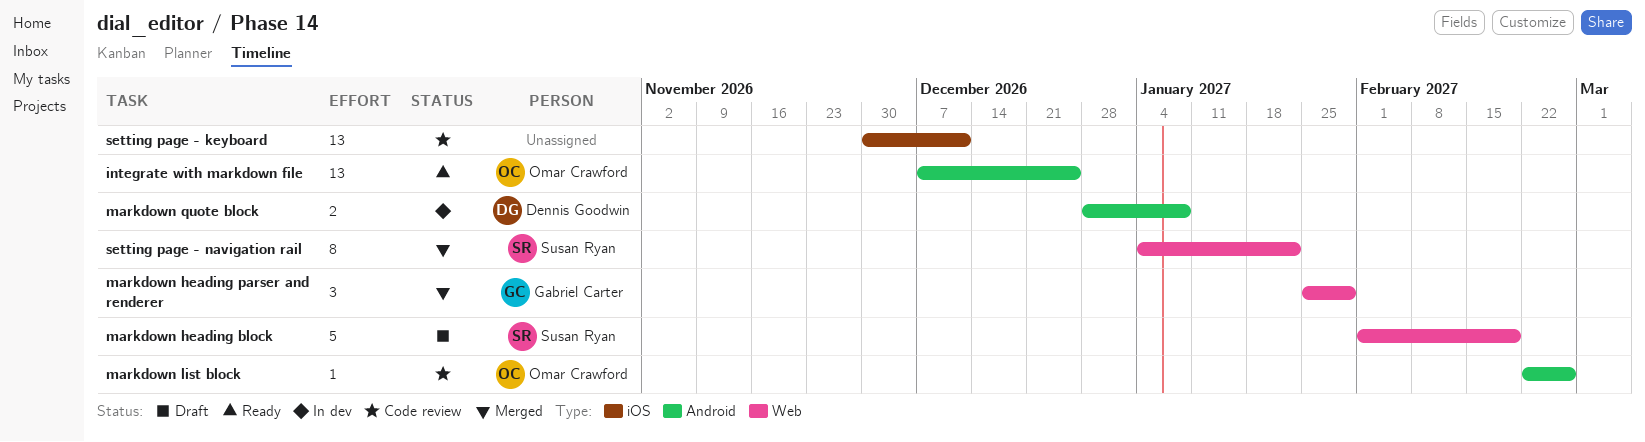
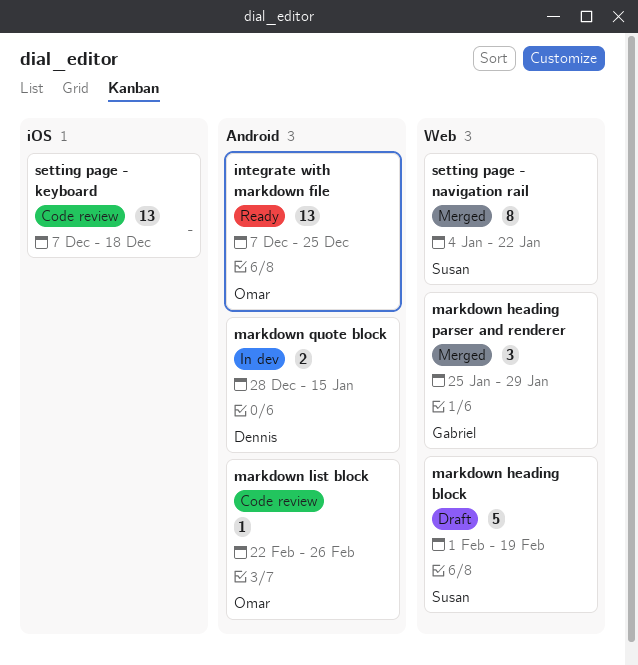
markdown quote block, due: Jan 8 -> Jan 15
setting page - keyboard, start: Nov 30 -> Dec 7
setting page - keyboard, due: Dec 11 -> Dec 18

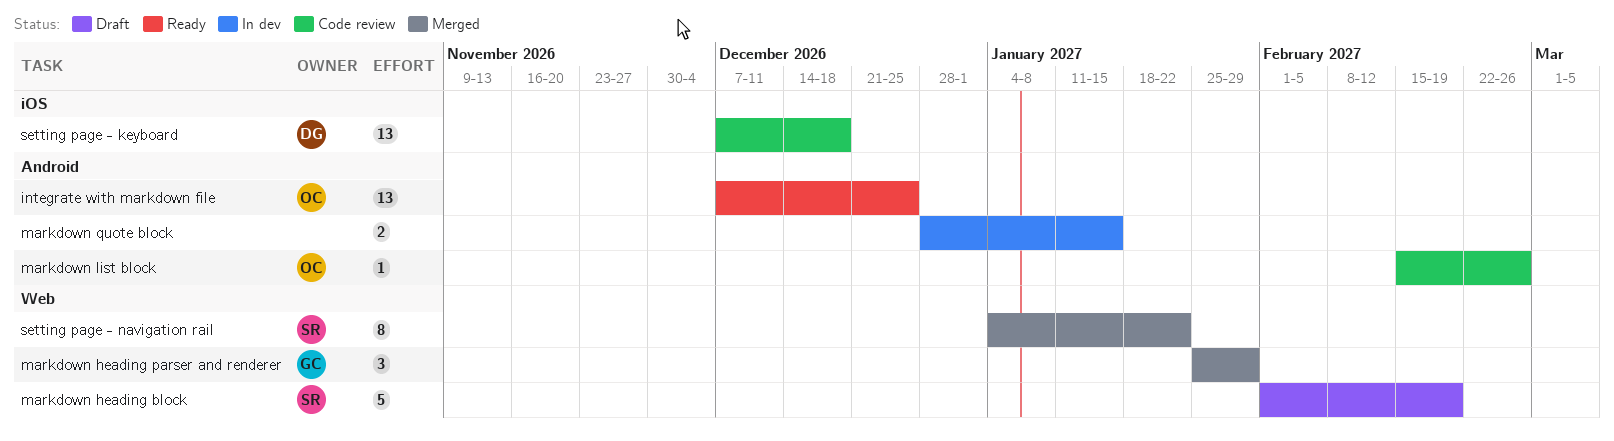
markdown list block, start: Feb 22 -> Feb 15
markdown quote block, owner: Dennis -> none
setting page - keyboard, owner: none -> Dennis

